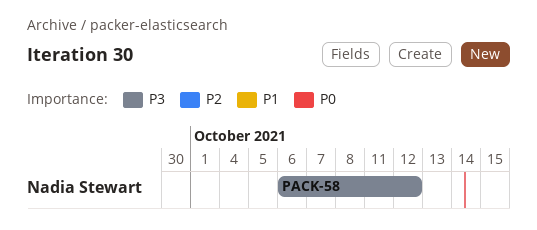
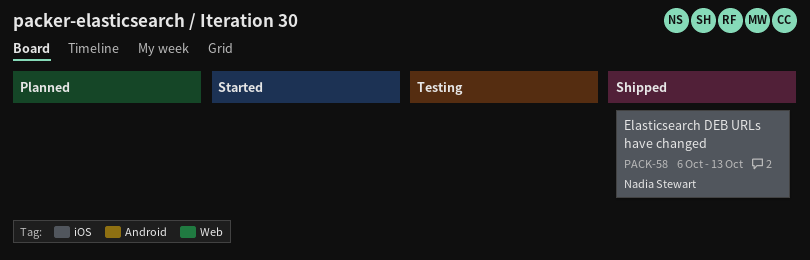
PACK-58, due: Oct 12 -> Oct 13

